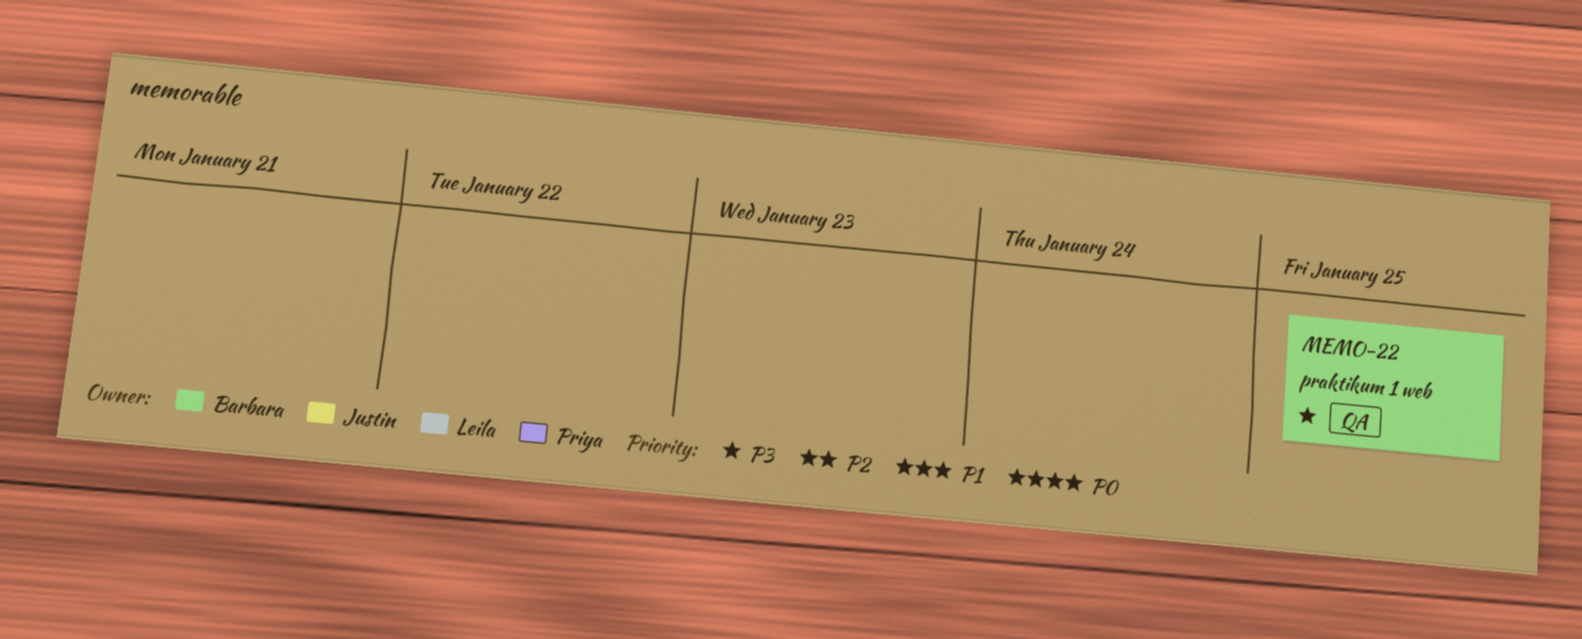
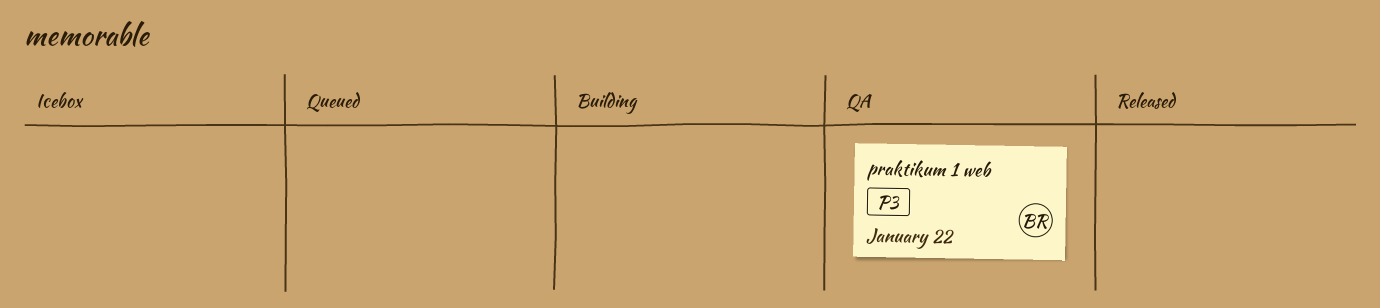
praktikum 1 web, due: Jan 25 -> Jan 22

